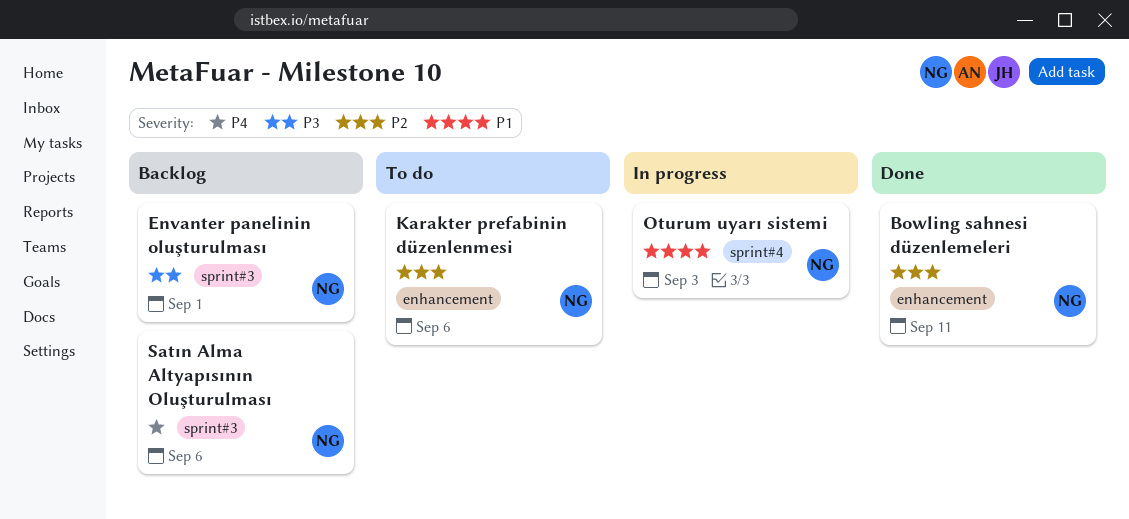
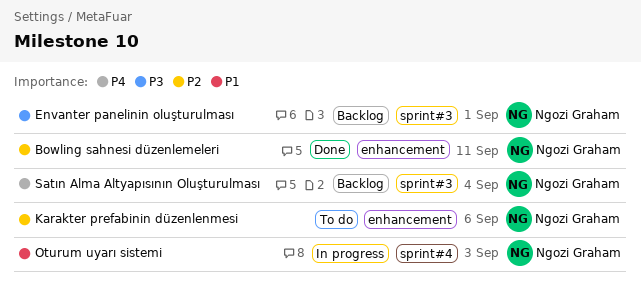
Satın Alma Altyapısının Oluşturulması, due: Sep 6 -> Sep 4

